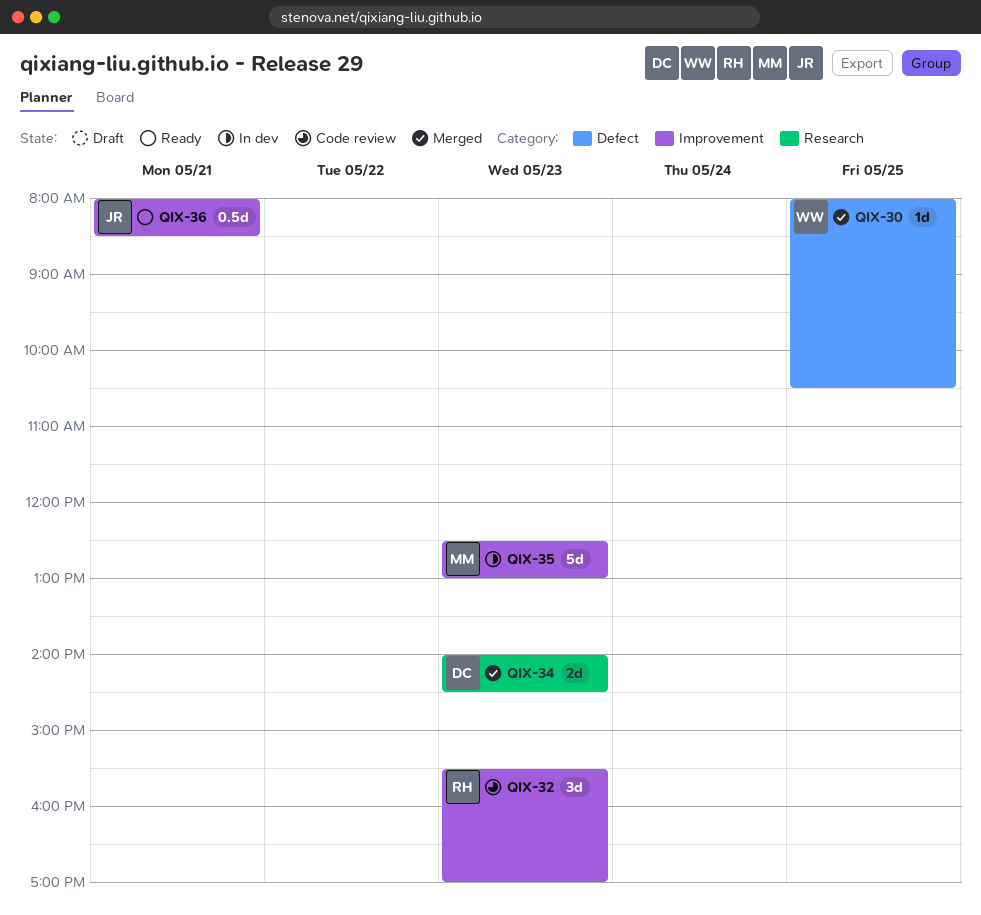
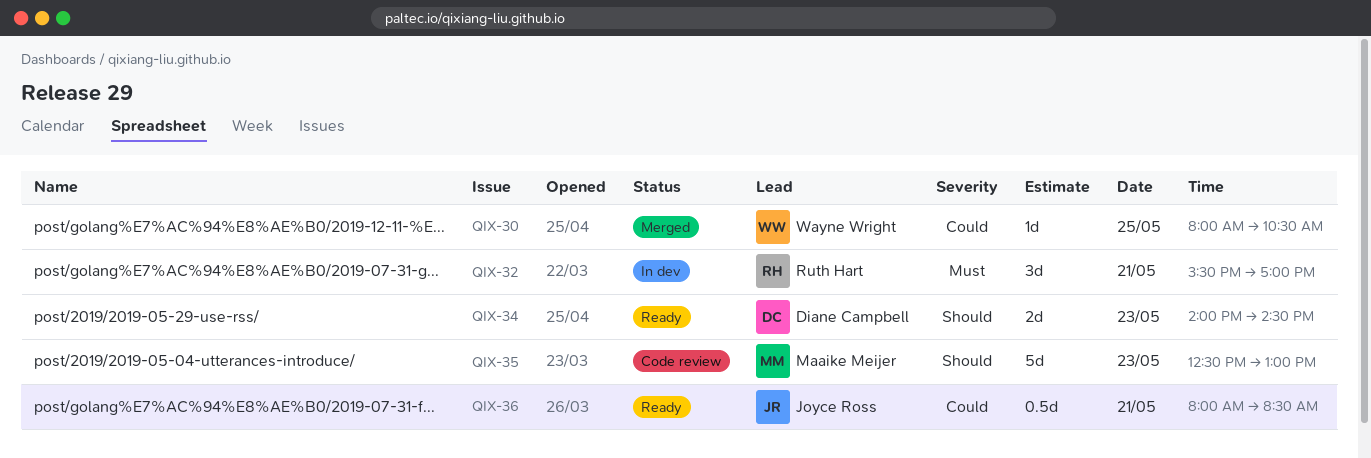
QIX-32, status: Code review -> In dev
QIX-32, day: May 23 -> May 21
QIX-34, status: Merged -> Ready
QIX-35, status: In dev -> Code review

